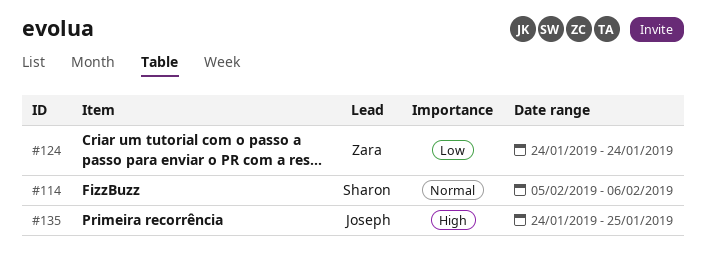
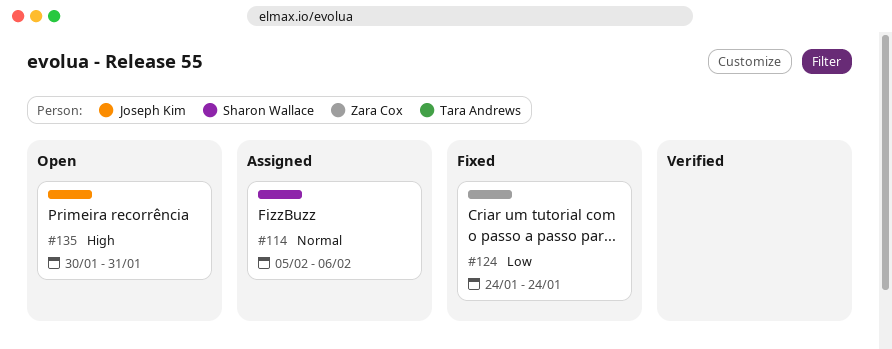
#135, start: Jan 24 -> Jan 30
#135, due: Jan 25 -> Jan 31

